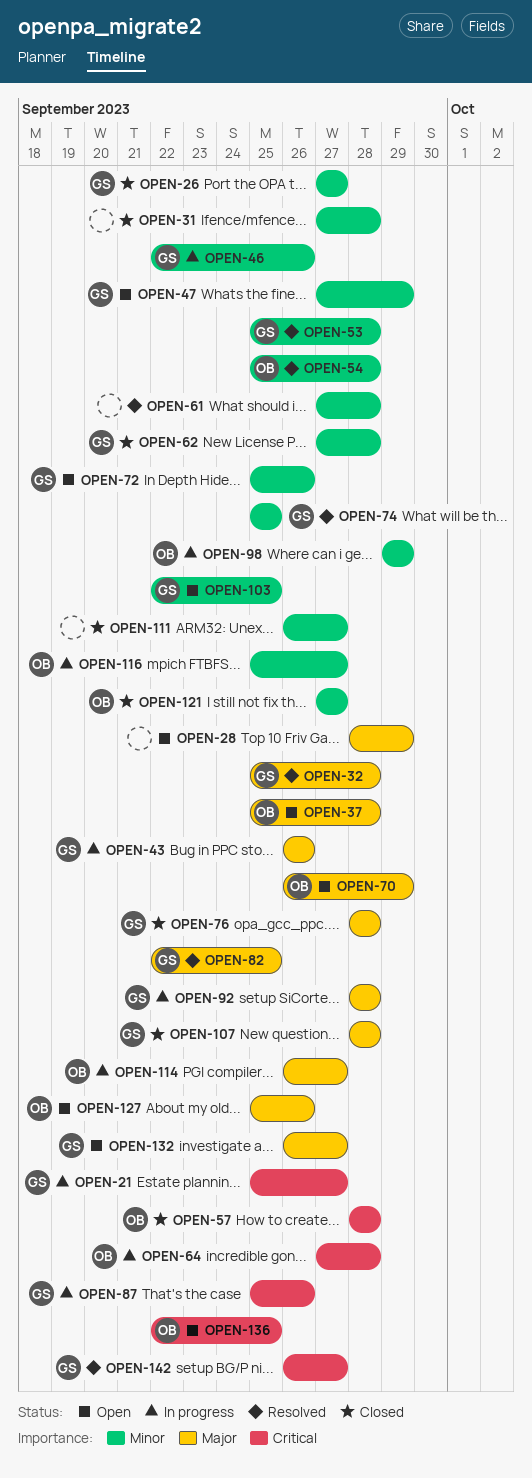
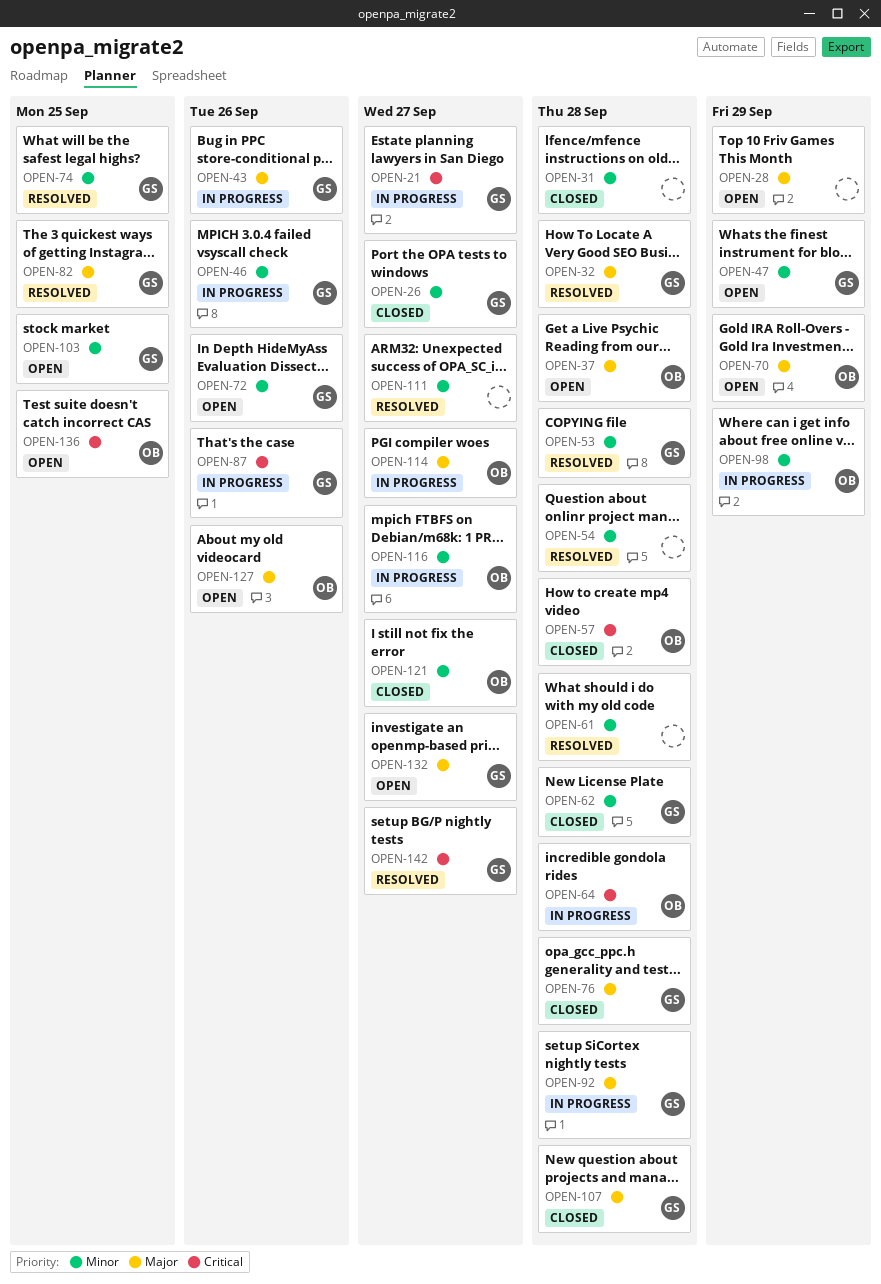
OPEN-54, owner: OB -> none
OPEN-111, status: Closed -> Resolved

